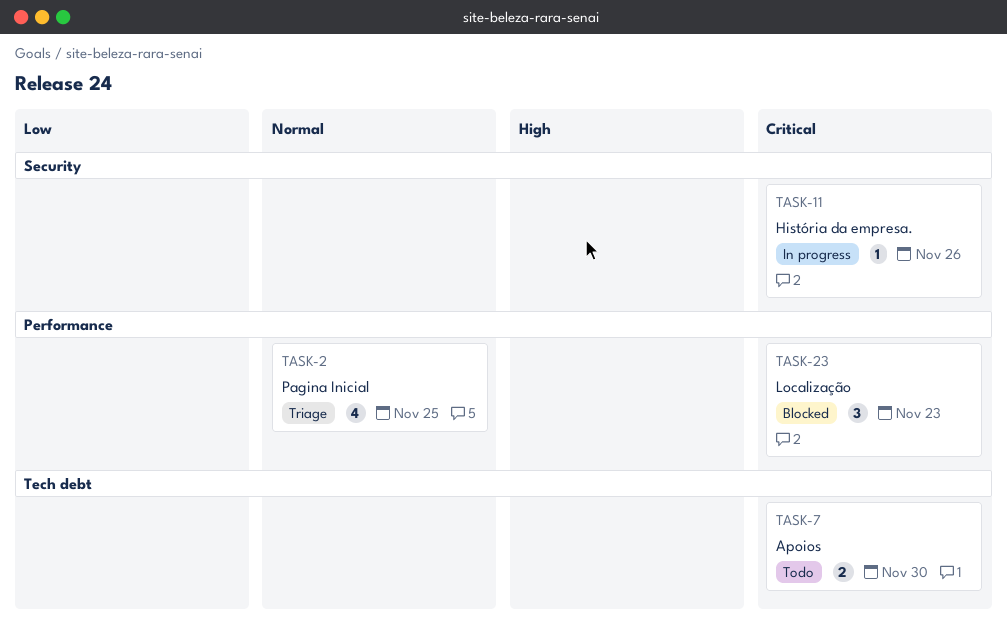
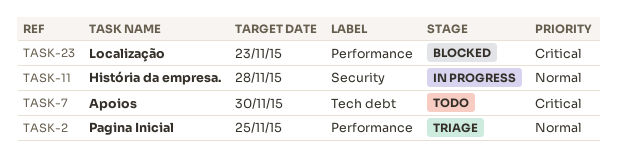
TASK-11, priority: Critical -> Normal
TASK-11, due: Nov 26 -> Nov 28

